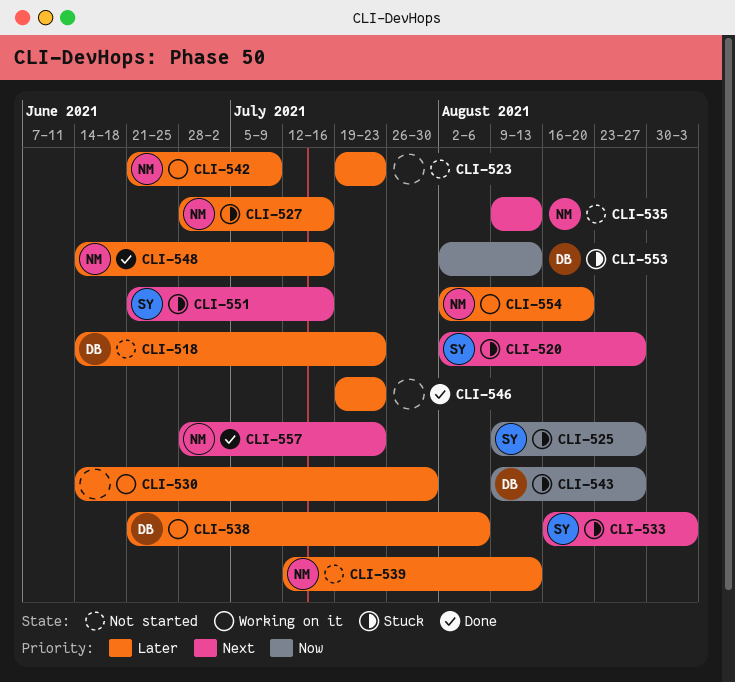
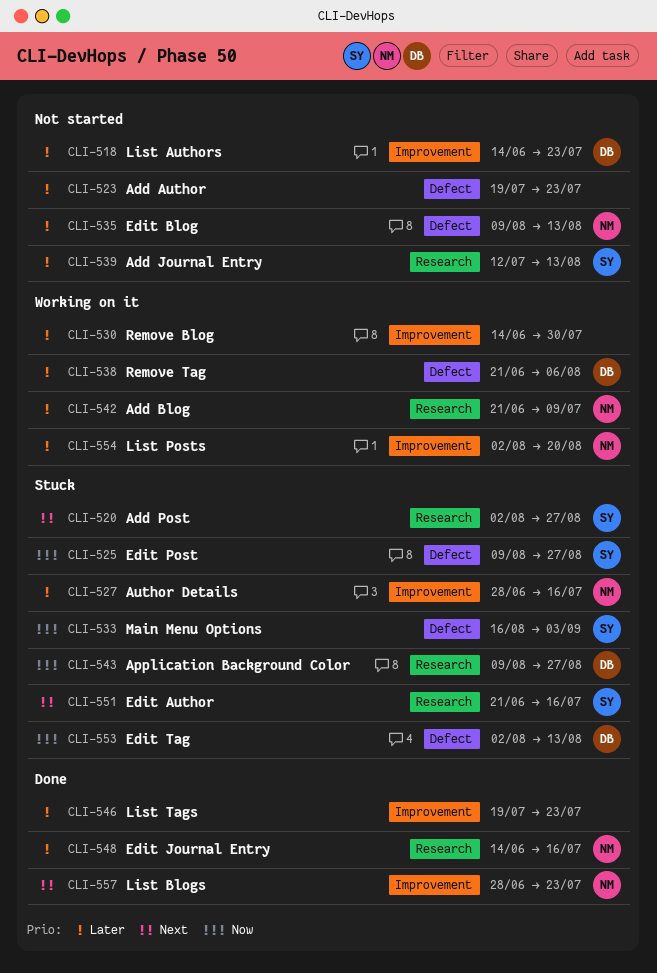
CLI-533, priority: Next -> Now
CLI-535, priority: Next -> Later
CLI-539, owner: NM -> SY

